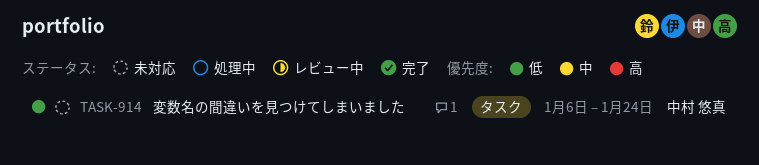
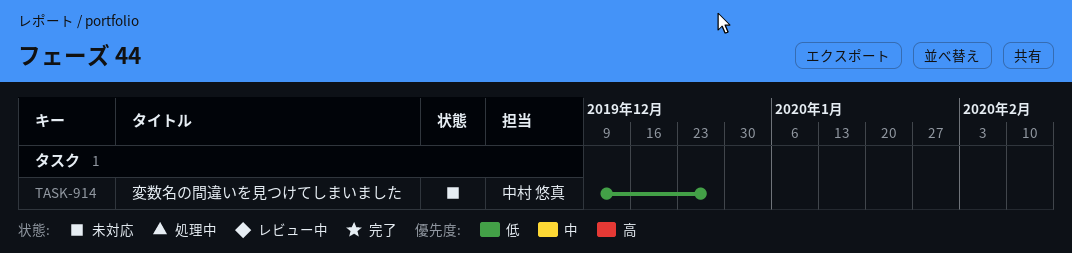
TASK-914, start: Jan 6 -> Dec 9
TASK-914, due: Jan 24 -> Dec 27

